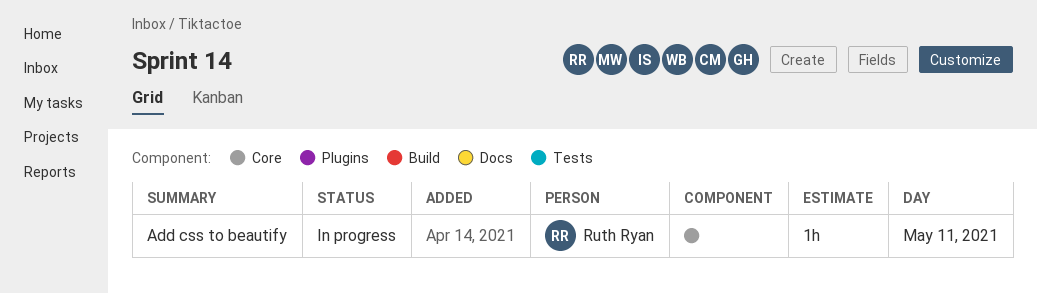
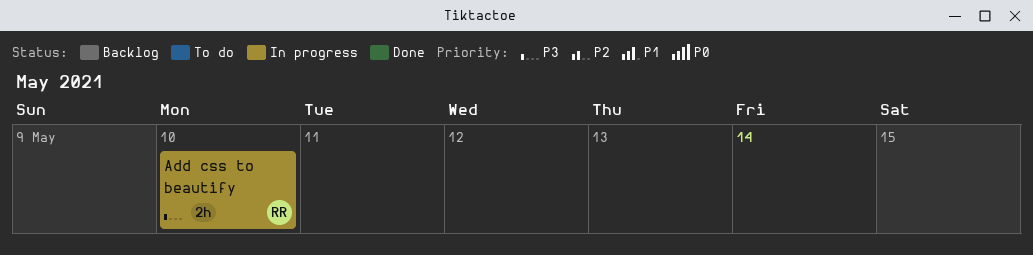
Add css to beautify, estimate: 1h -> 2h
Add css to beautify, day: May 11 -> May 10

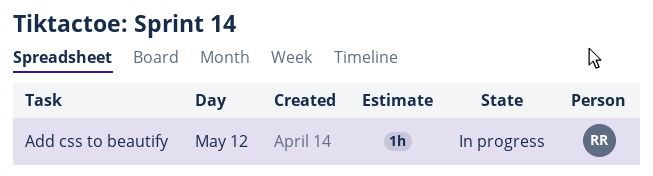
Add css to beautify, estimate: 2h -> 1h
Add css to beautify, day: May 10 -> May 12

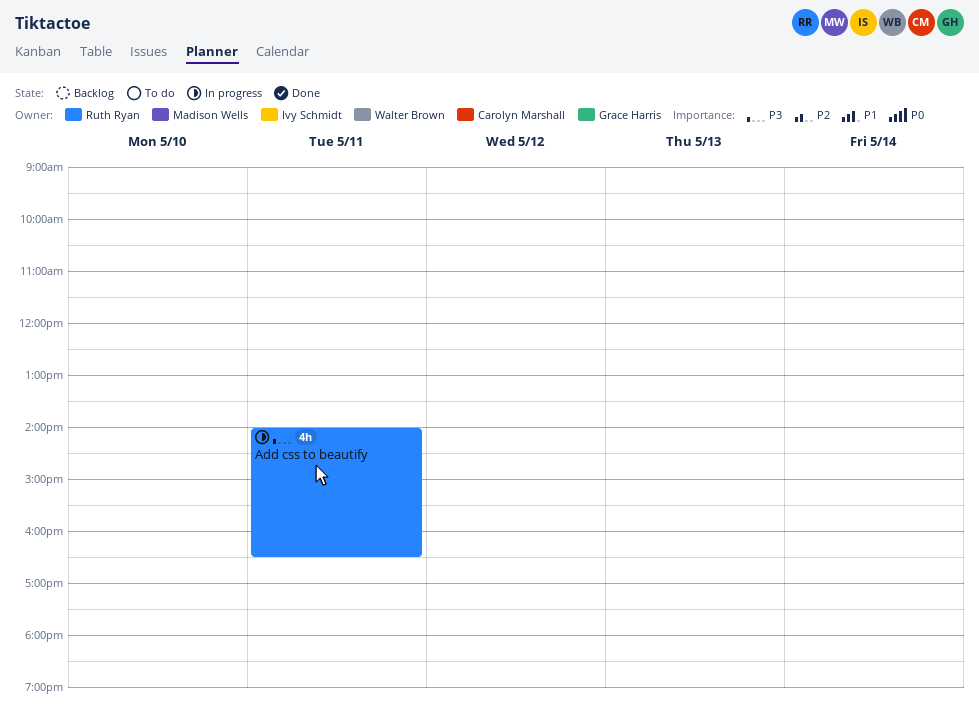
Add css to beautify, estimate: 1h -> 4h
Add css to beautify, day: May 12 -> May 11

